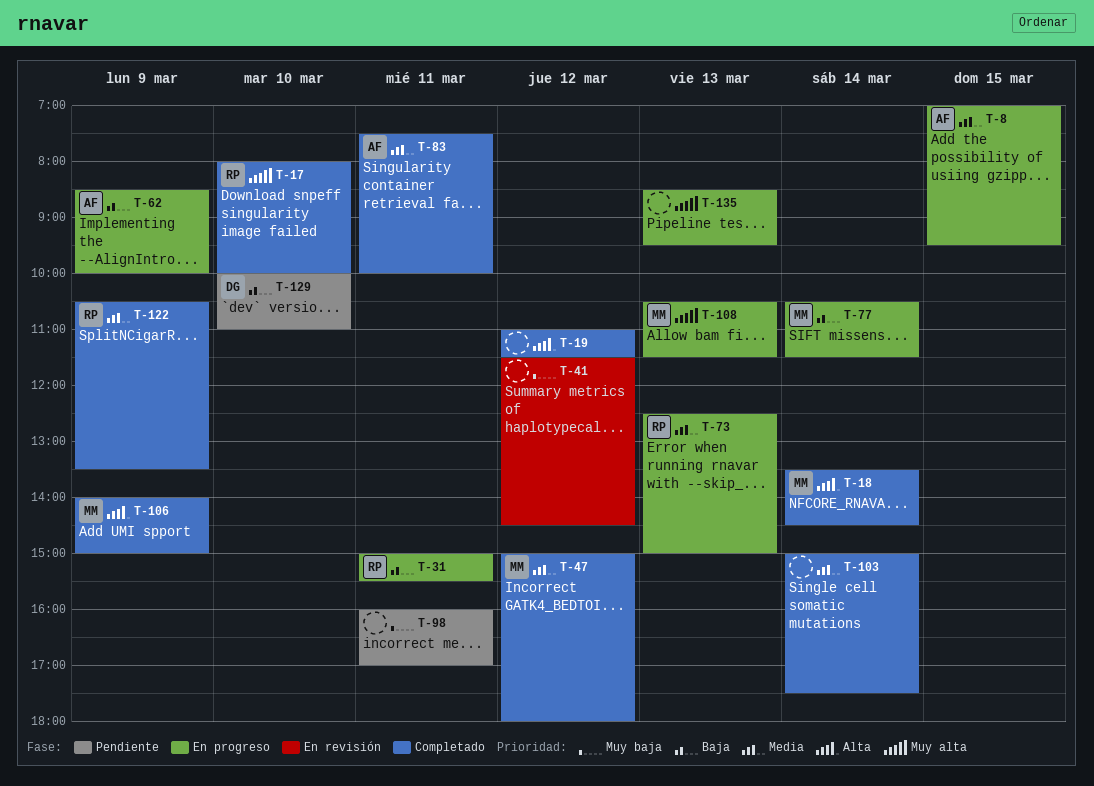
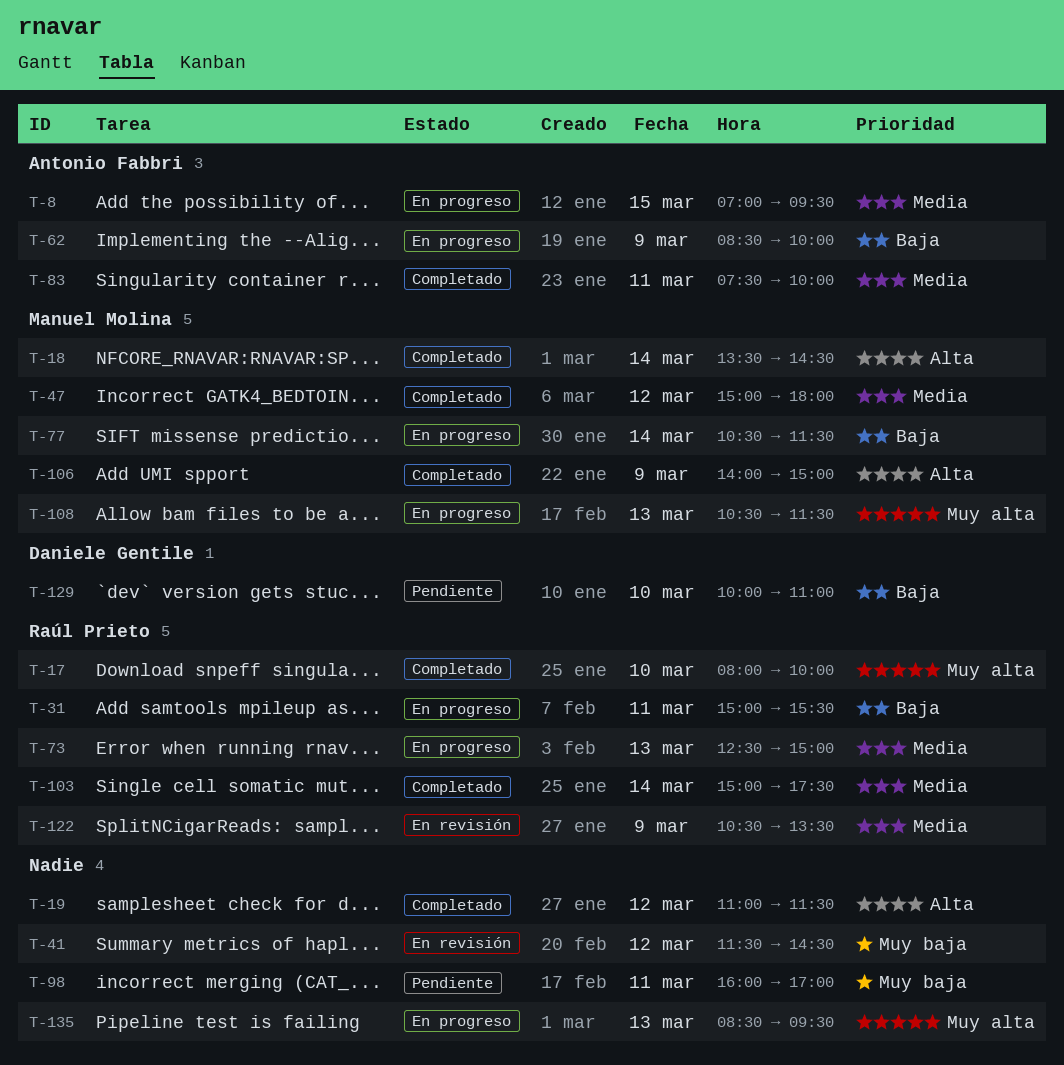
T-103, owner: none -> Raúl Prieto
T-122, status: Completado -> En revisión

